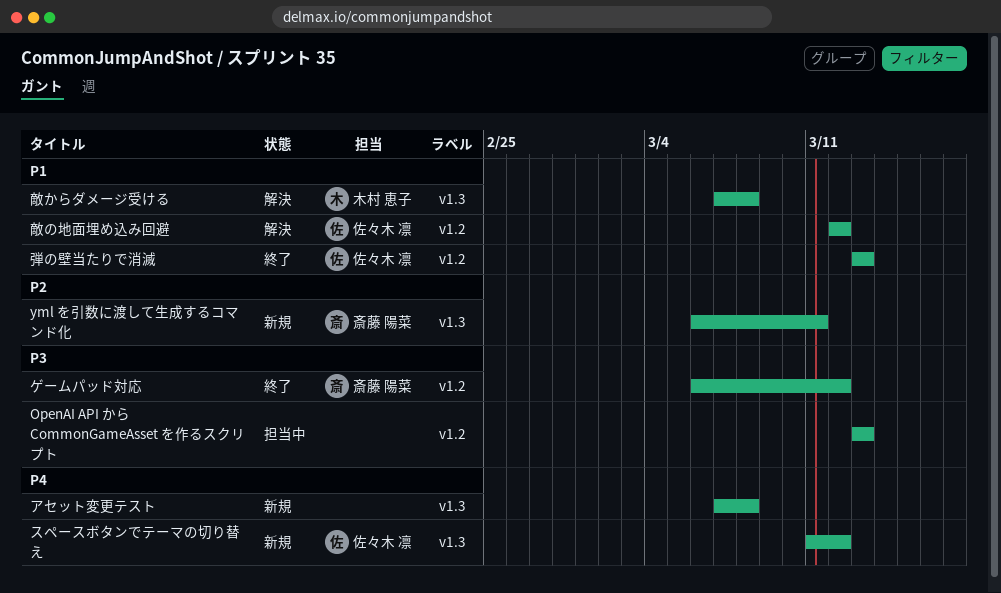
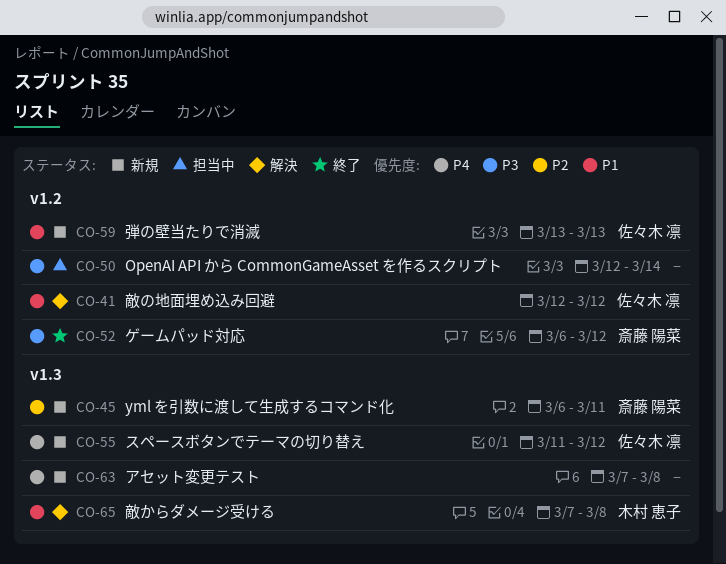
OpenAI API から CommonGameAsset を作るスクリプト, start: Mar 13 -> Mar 12
OpenAI API から CommonGameAsset を作るスクリプト, due: Mar 13 -> Mar 14
弾の壁当たりで消滅, status: 終了 -> 新規

